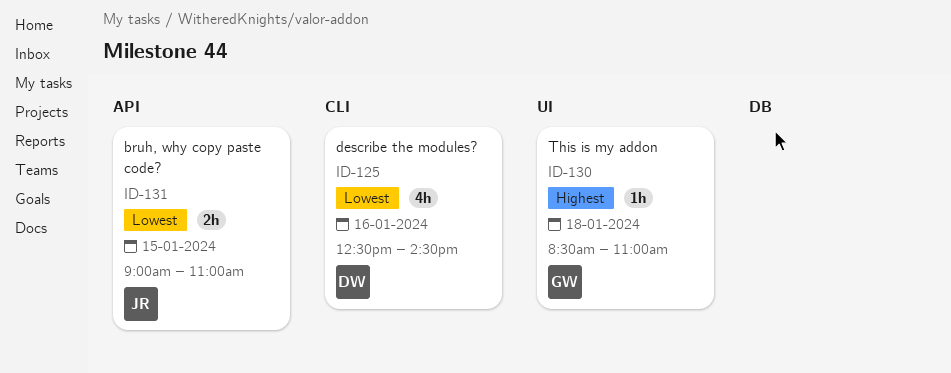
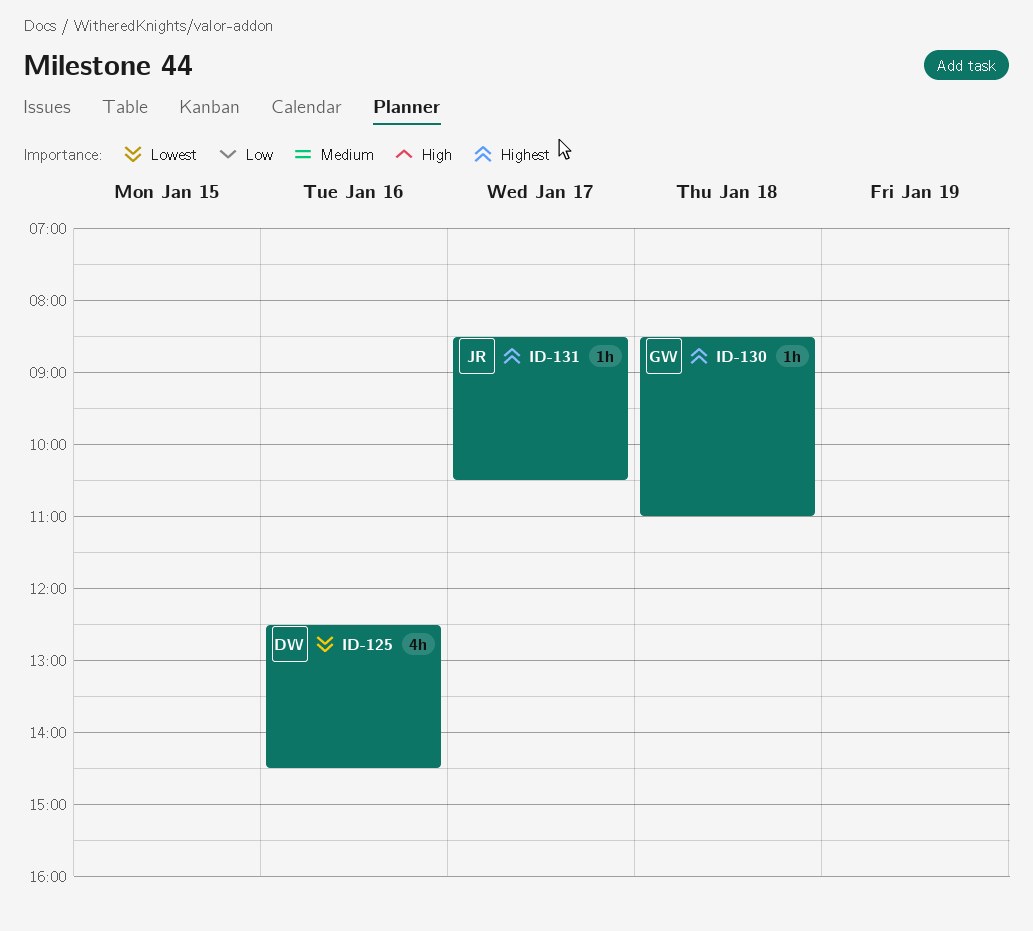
ID-131, priority: Lowest -> Highest
ID-131, estimate: 2h -> 1h
ID-131, day: Jan 15 -> Jan 17
ID-131, begins: 09:00 -> 08:30
ID-131, ends: 11:00 -> 10:30

